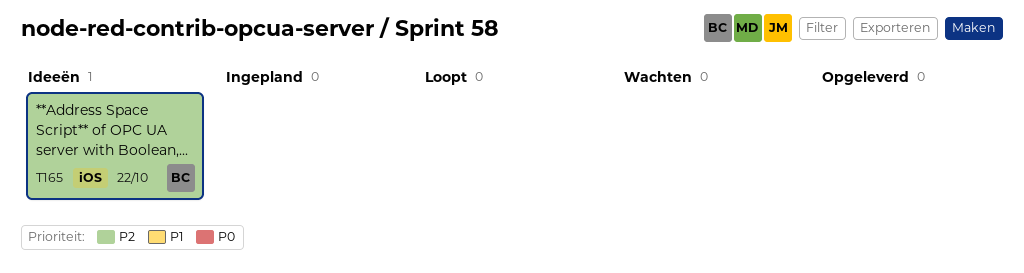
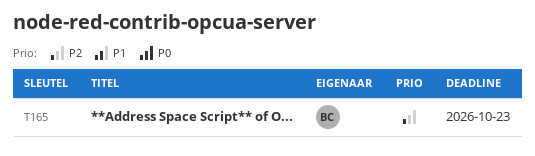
T165, due: Oct 22 -> Oct 23

